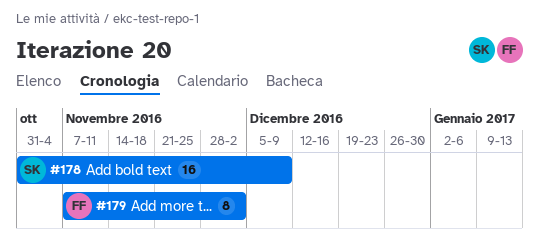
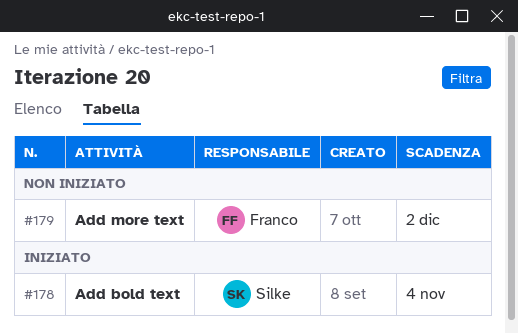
#178, due: Dec 9 -> Nov 4

